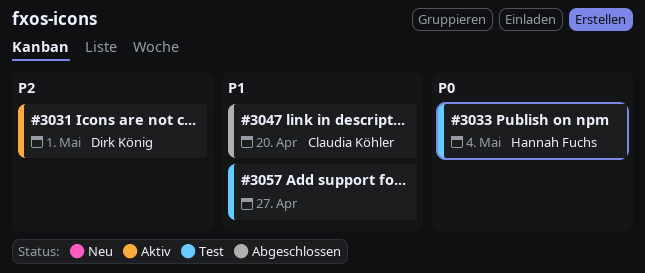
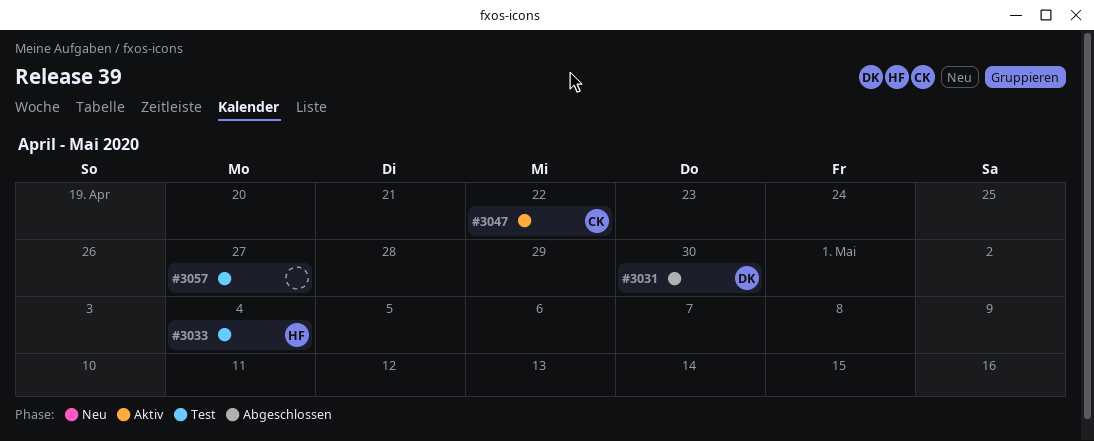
#3031, status: Aktiv -> Abgeschlossen
#3031, due: May 1 -> Apr 30
#3047, status: Abgeschlossen -> Aktiv
#3047, due: Apr 20 -> Apr 22

